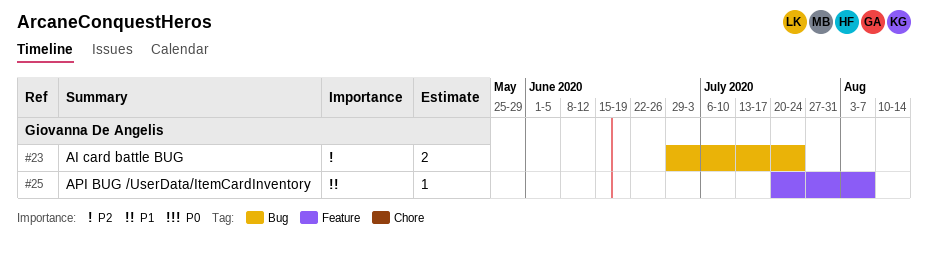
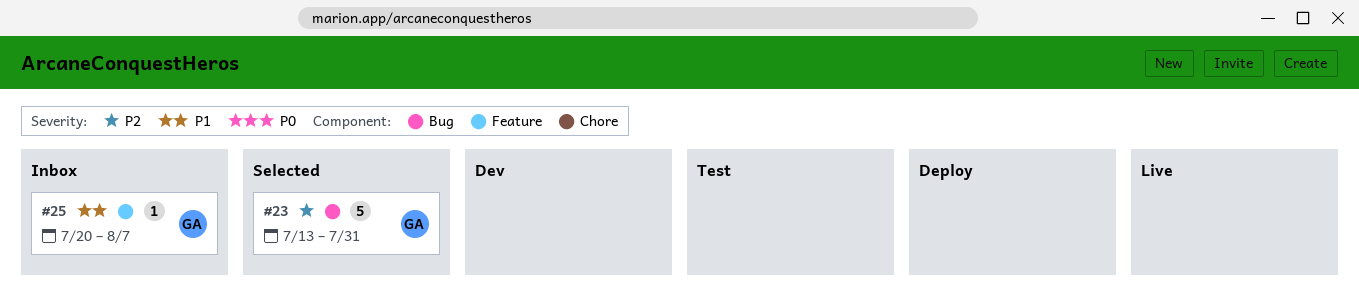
#23, estimate: 2 -> 5
#23, start: Jun 29 -> Jul 13
#23, due: Jul 24 -> Jul 31

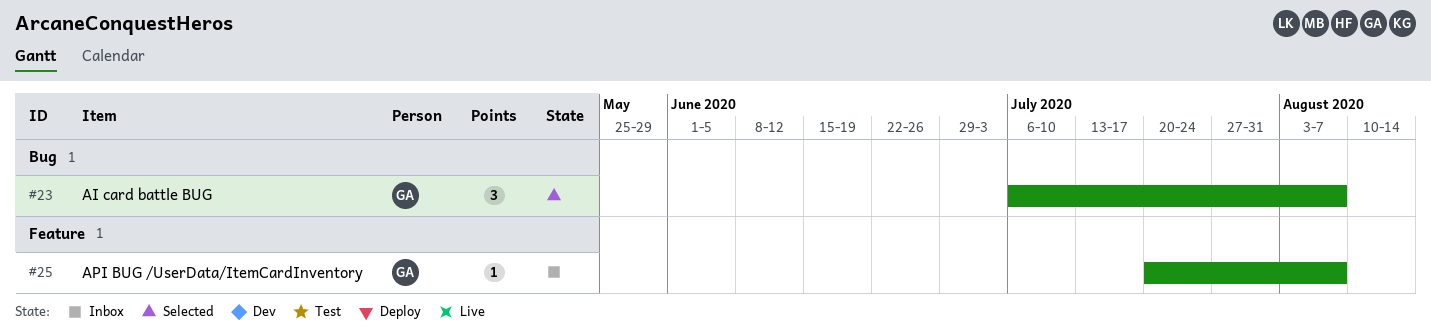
#23, estimate: 5 -> 3
#23, start: Jul 13 -> Jul 6
#23, due: Jul 31 -> Aug 7

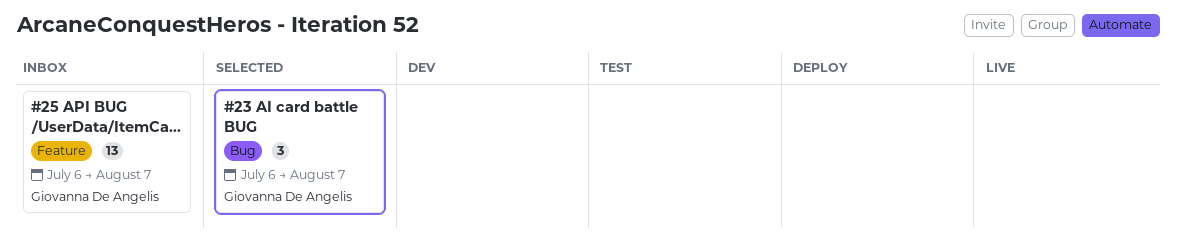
#25, estimate: 1 -> 13
#25, start: Jul 20 -> Jul 6

